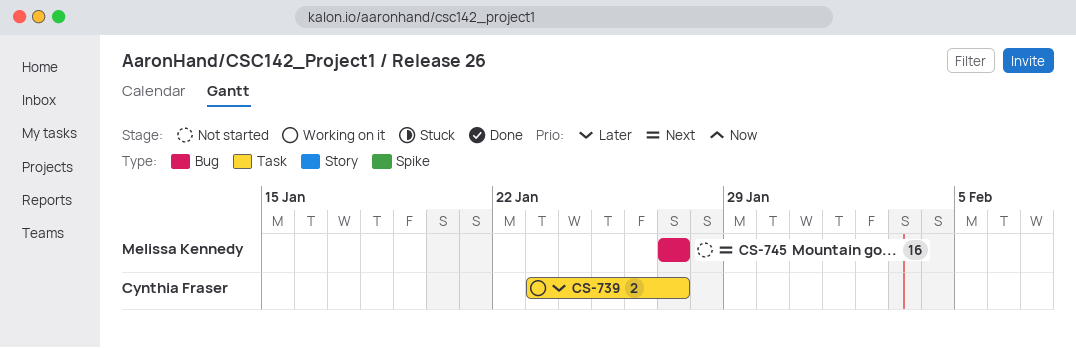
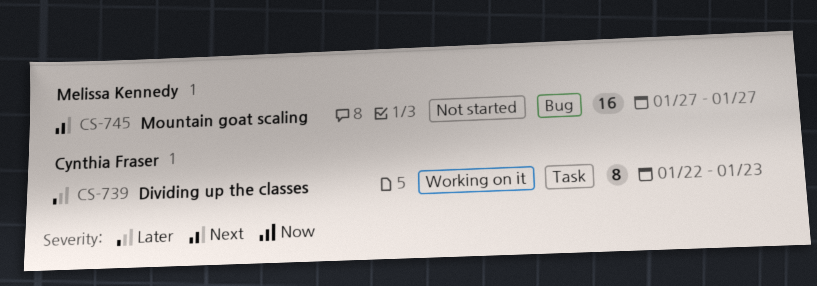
CS-739, estimate: 2 -> 8
CS-739, start: Jan 23 -> Jan 22
CS-739, due: Jan 27 -> Jan 23

